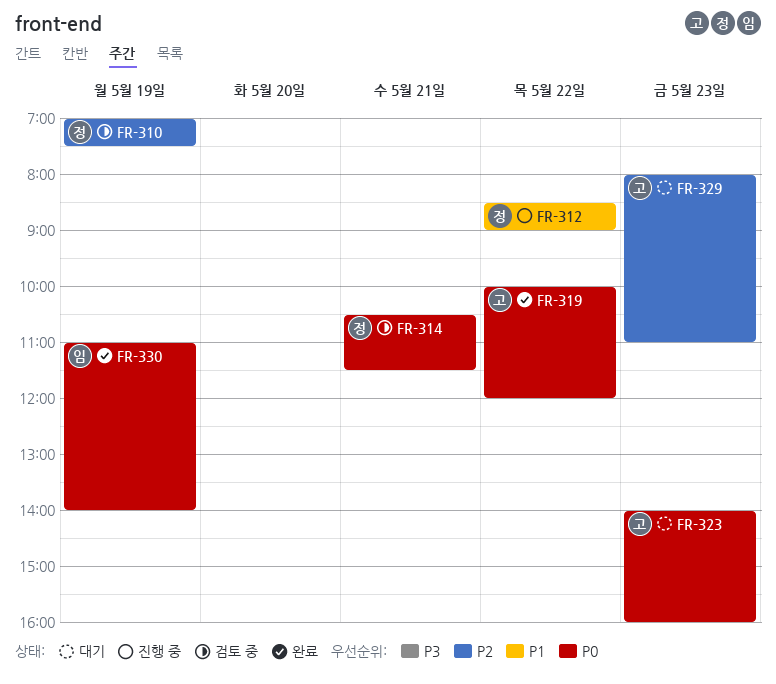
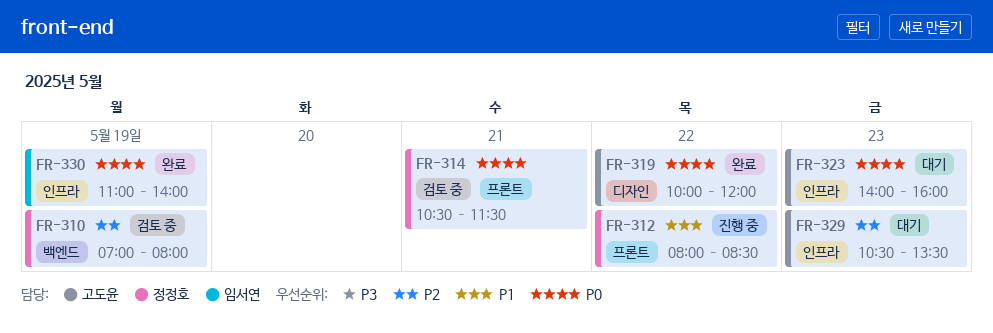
FR-310, ends: 07:30 -> 08:00
FR-312, begins: 08:30 -> 08:00
FR-312, ends: 09:00 -> 08:30
FR-329, begins: 08:00 -> 10:30
FR-329, ends: 11:00 -> 13:30

